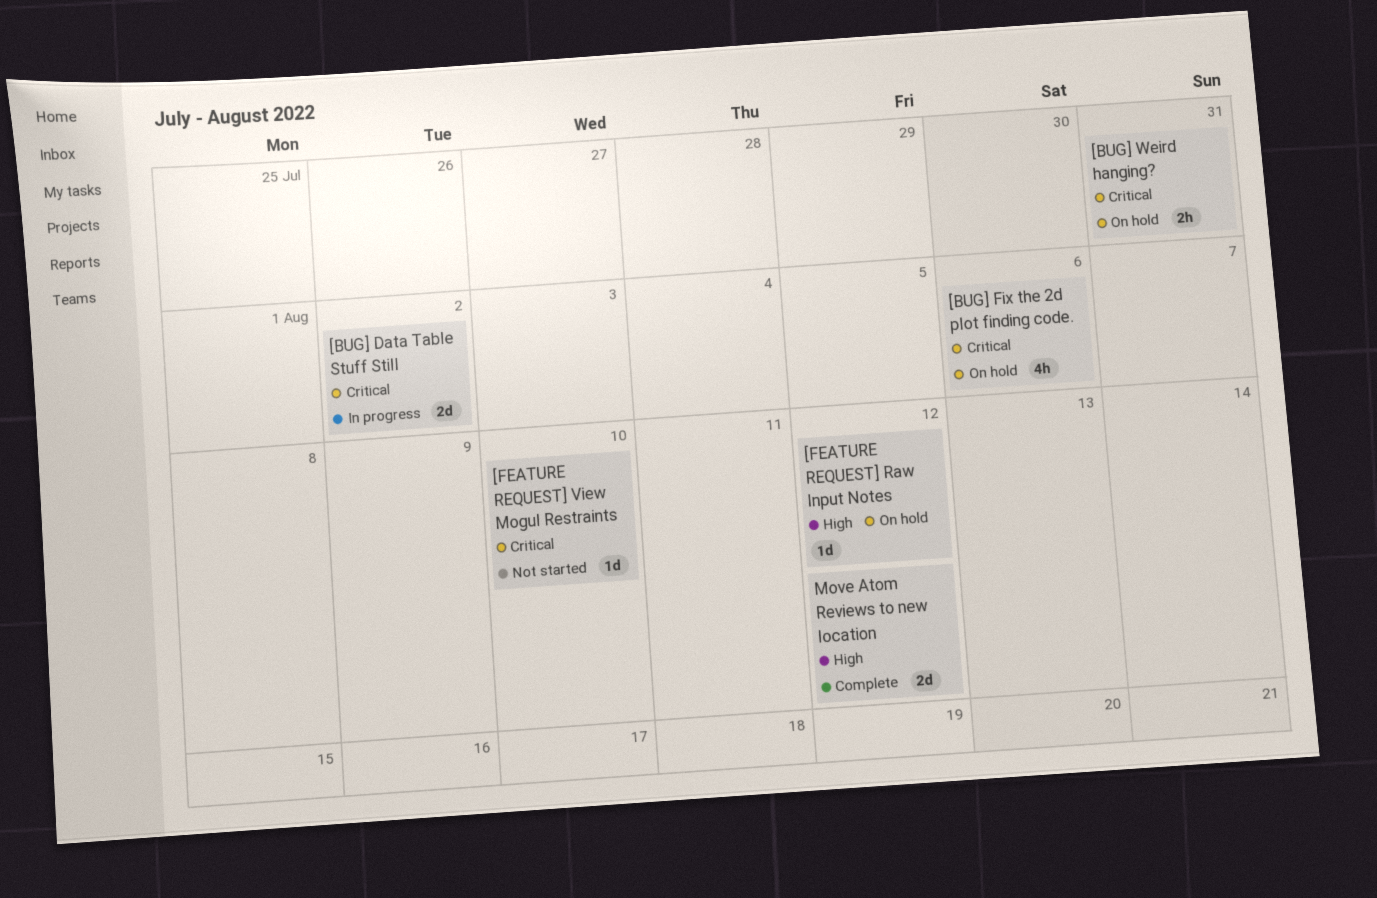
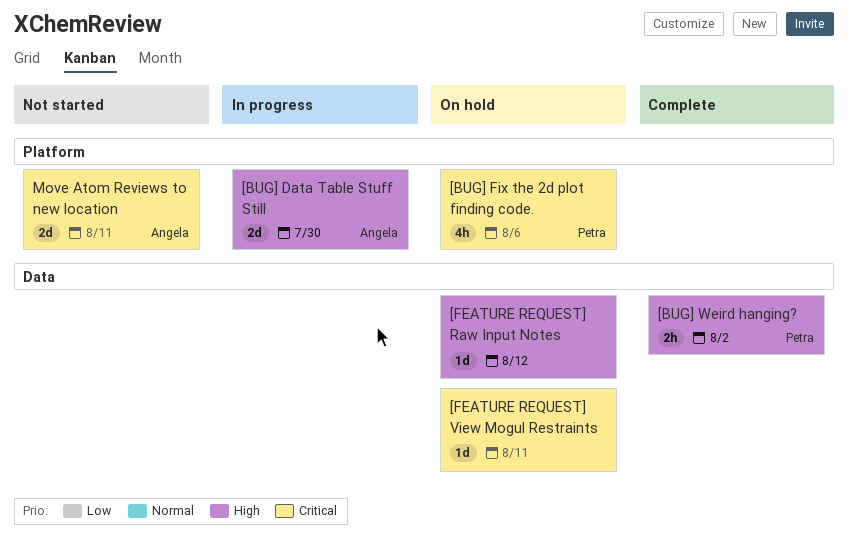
[BUG] Data Table Stuff Still, priority: Critical -> High
[BUG] Data Table Stuff Still, due: Aug 2 -> Jul 30
[BUG] Weird hanging?, status: On hold -> Complete
[BUG] Weird hanging?, priority: Critical -> High
[BUG] Weird hanging?, due: Jul 31 -> Aug 2
[FEATURE REQUEST] View Mogul Restraints, status: Not started -> On hold
[FEATURE REQUEST] View Mogul Restraints, due: Aug 10 -> Aug 11
Move Atom Reviews to new location, status: Complete -> Not started
Move Atom Reviews to new location, priority: High -> Critical
Move Atom Reviews to new location, due: Aug 12 -> Aug 11

